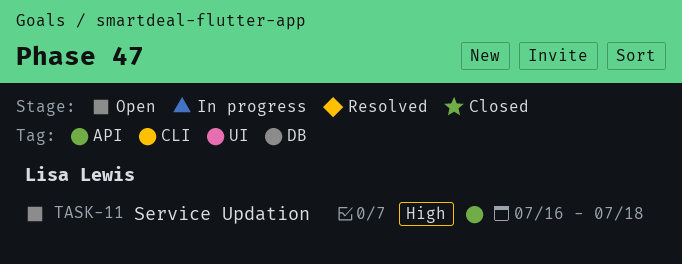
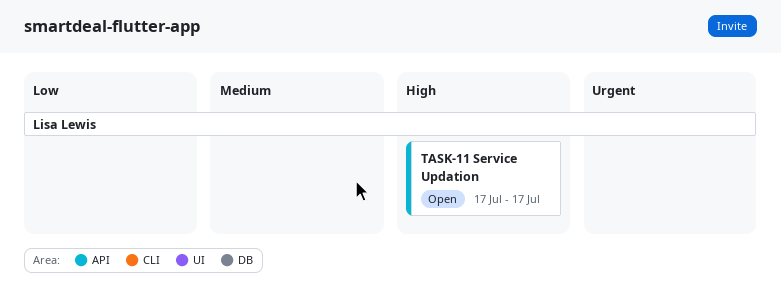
TASK-11, start: Jul 16 -> Jul 17
TASK-11, due: Jul 18 -> Jul 17

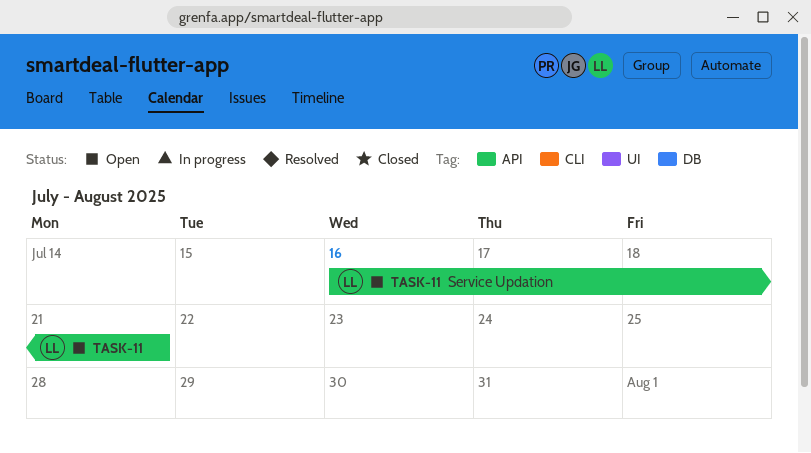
TASK-11, start: Jul 17 -> Jul 16
TASK-11, due: Jul 17 -> Jul 21

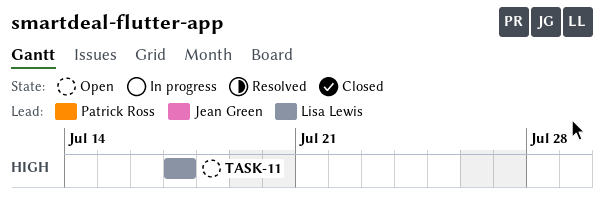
TASK-11, start: Jul 16 -> Jul 17
TASK-11, due: Jul 21 -> Jul 17

